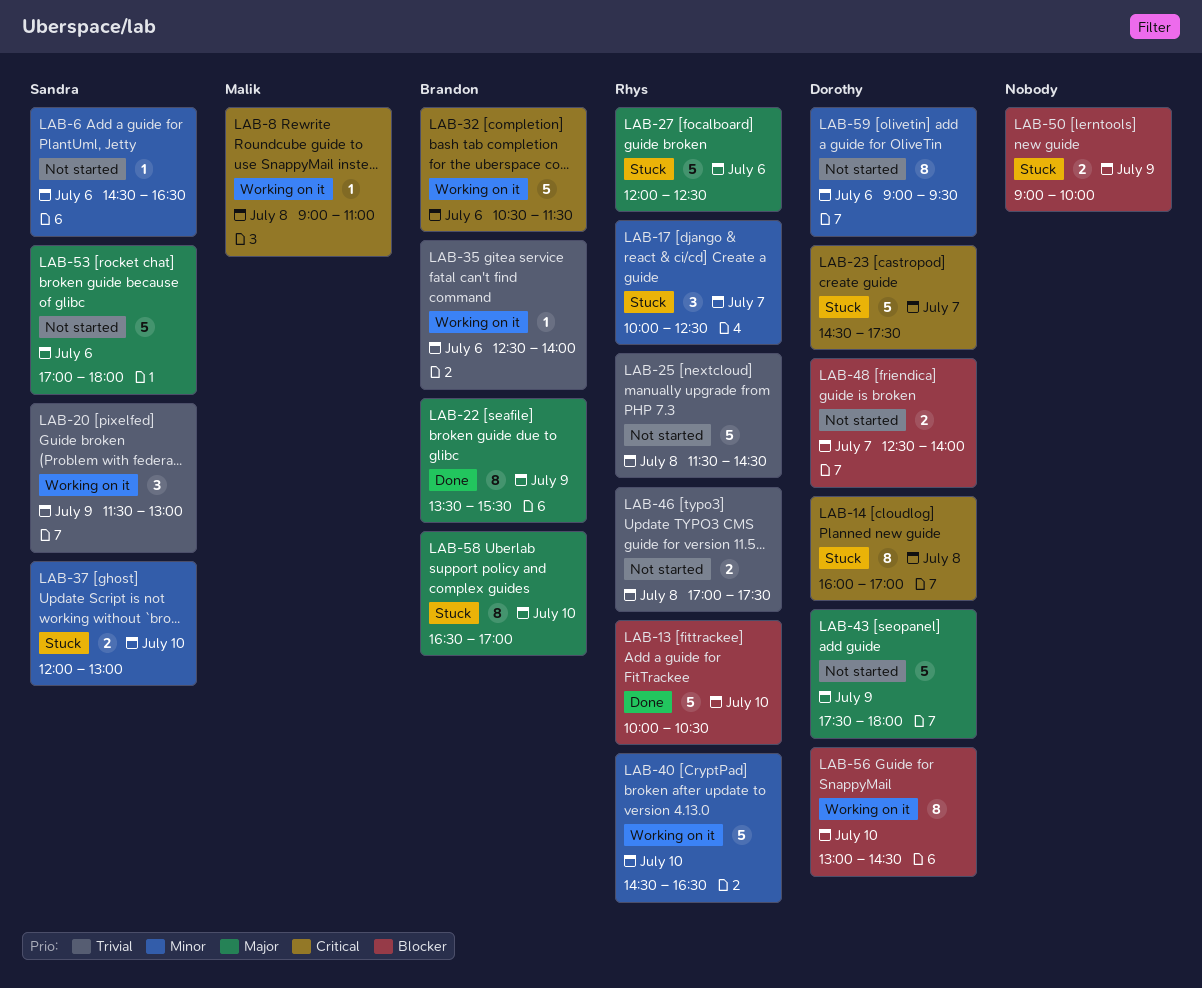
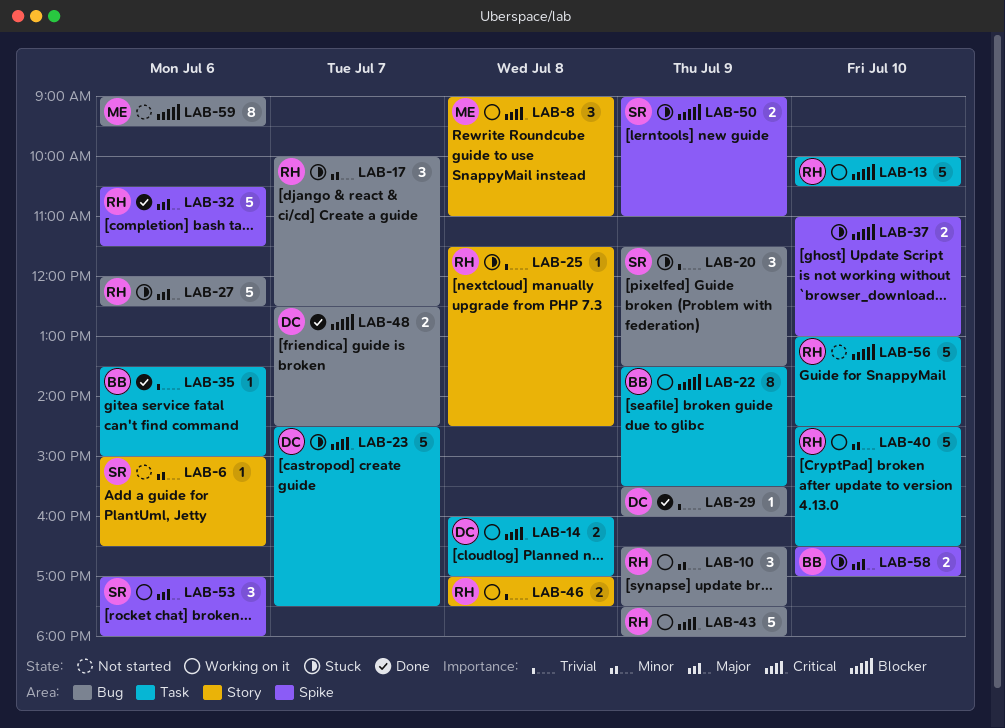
LAB-6, begins: 14:30 -> 15:00
LAB-8, estimate: 1 -> 3
LAB-10: none -> present
LAB-13, status: Done -> Working on it
LAB-14, status: Stuck -> Working on it
LAB-14, estimate: 8 -> 2
LAB-20, status: Working on it -> Stuck
LAB-20, ends: 13:00 -> 13:30
LAB-22, status: Done -> Working on it
LAB-22, priority: Major -> Blocker
LAB-25, status: Not started -> Stuck
LAB-25, estimate: 5 -> 1
LAB-29: none -> present
LAB-32, status: Working on it -> Done
LAB-32, owner: Brandon -> Rhys
LAB-32, priority: Critical -> Major
LAB-35, status: Working on it -> Done
LAB-35, begins: 12:30 -> 13:30
LAB-35, ends: 14:00 -> 15:00
LAB-37, owner: Sandra -> none
LAB-37, priority: Minor -> Blocker
LAB-37, begins: 12:00 -> 11:00
LAB-43, status: Not started -> Working on it
LAB-43, owner: Dorothy -> Rhys
LAB-43, priority: Major -> Critical
LAB-46, status: Not started -> Working on it
LAB-48, status: Not started -> Done
LAB-48, ends: 14:00 -> 14:30
LAB-50, owner: none -> Sandra
LAB-50, ends: 10:00 -> 11:00
LAB-53, status: Not started -> Working on it
LAB-53, estimate: 5 -> 3
LAB-56, status: Working on it -> Not started
LAB-56, owner: Dorothy -> Rhys
LAB-56, estimate: 8 -> 5
LAB-58, estimate: 8 -> 2
LAB-59, owner: Dorothy -> Malik
LAB-59, priority: Minor -> Blocker

